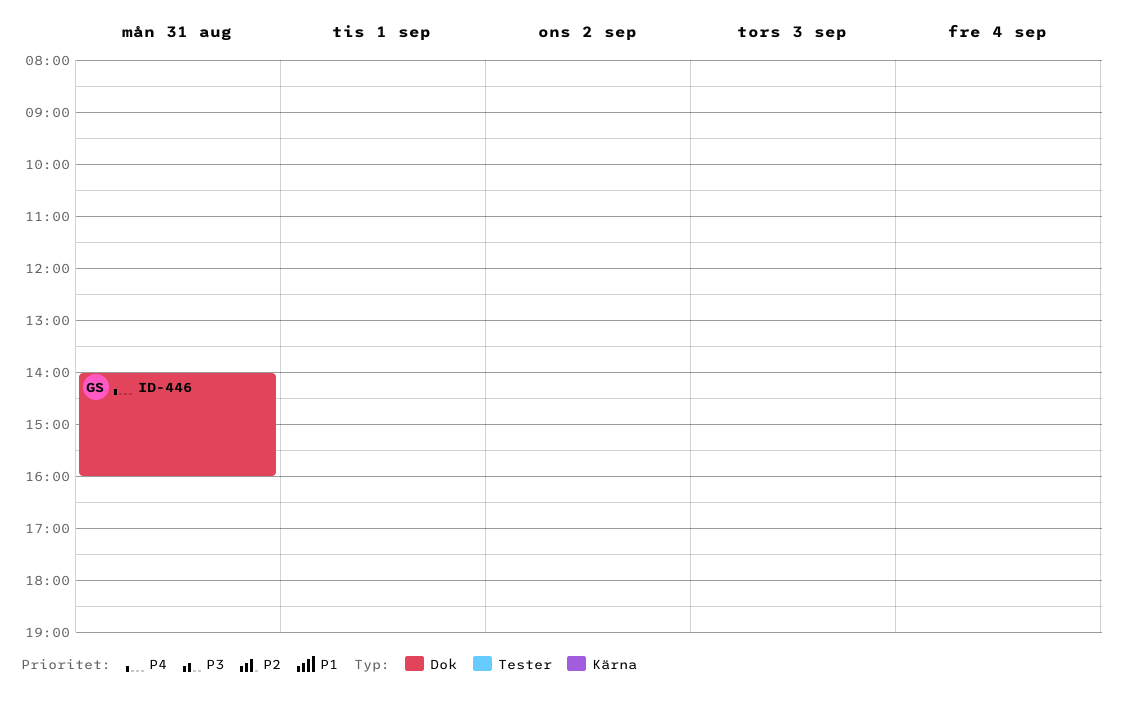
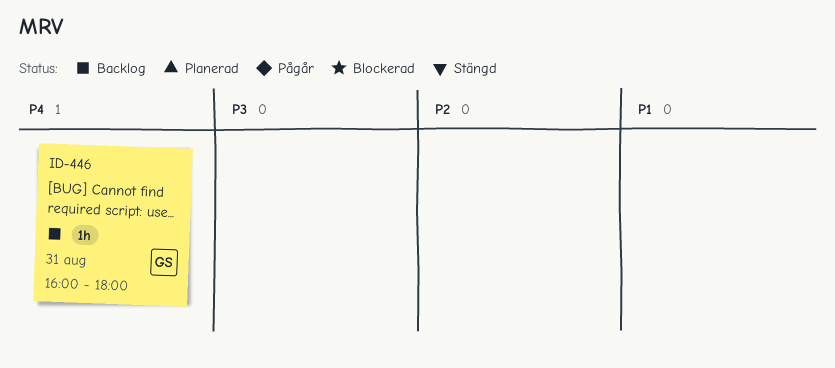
ID-446, begins: 14:00 -> 16:00
ID-446, ends: 16:00 -> 18:00

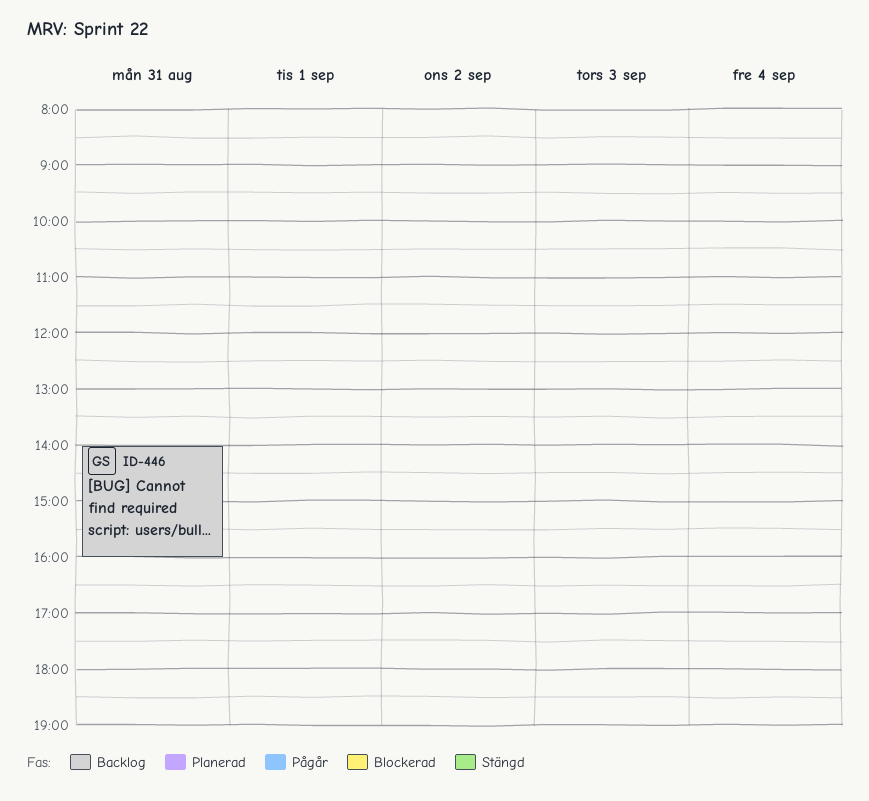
ID-446, begins: 16:00 -> 14:00
ID-446, ends: 18:00 -> 16:00

